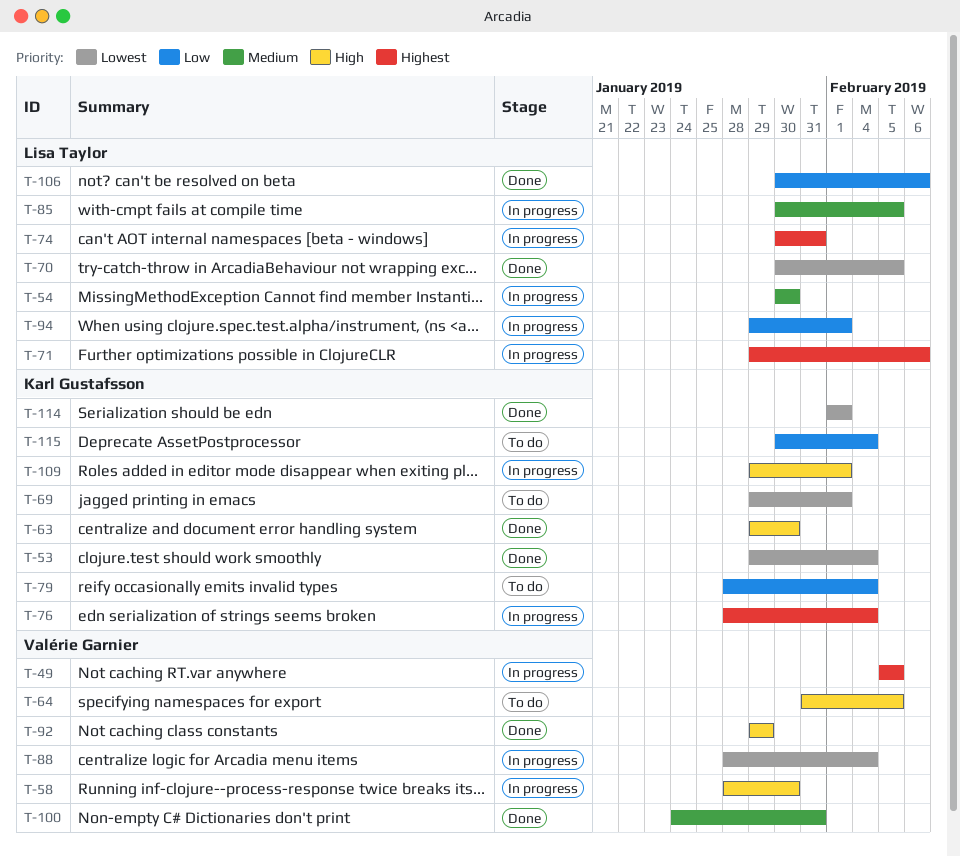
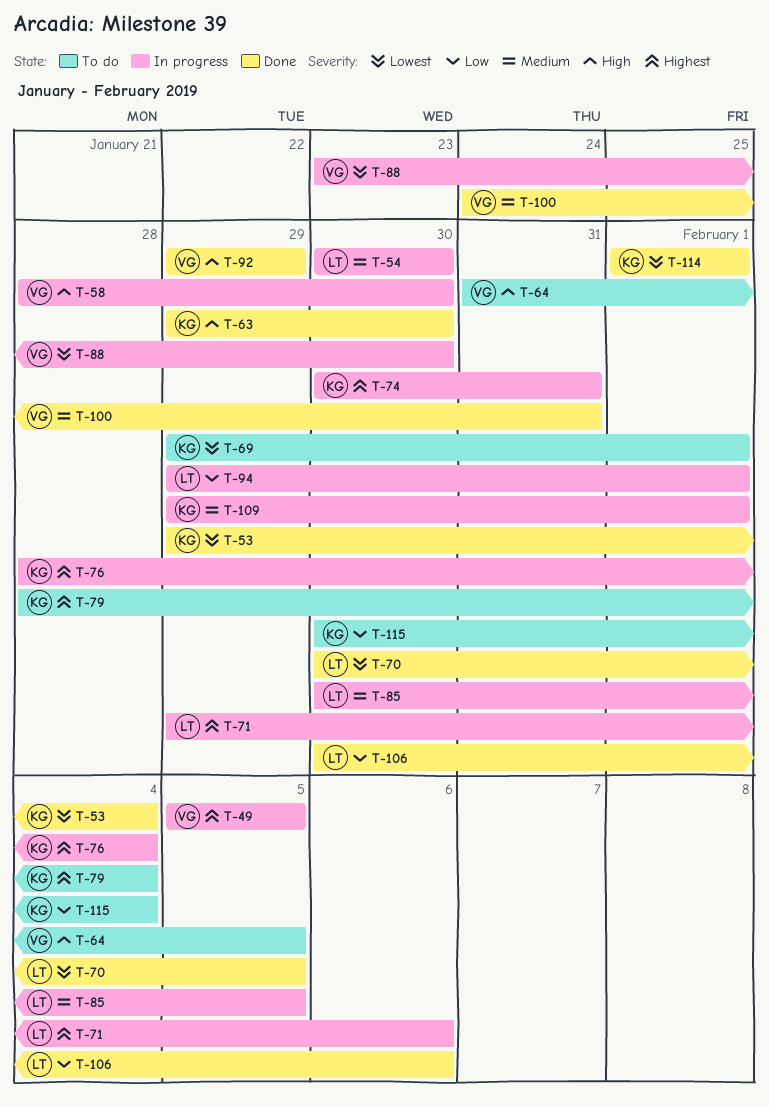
T-74, owner: Lisa Taylor -> Karl Gustafsson
T-79, priority: Low -> Highest
T-88, start: Jan 28 -> Jan 23
T-88, due: Feb 4 -> Jan 30
T-109, priority: High -> Medium

